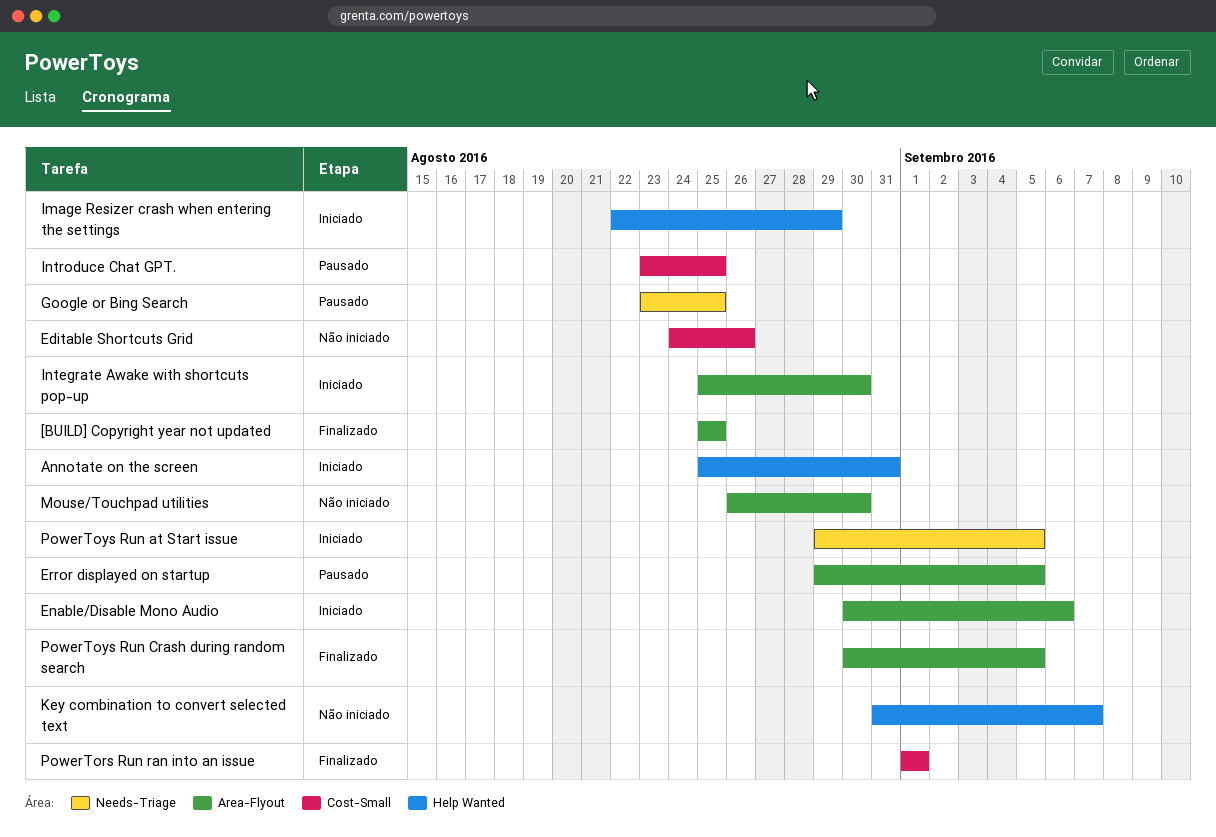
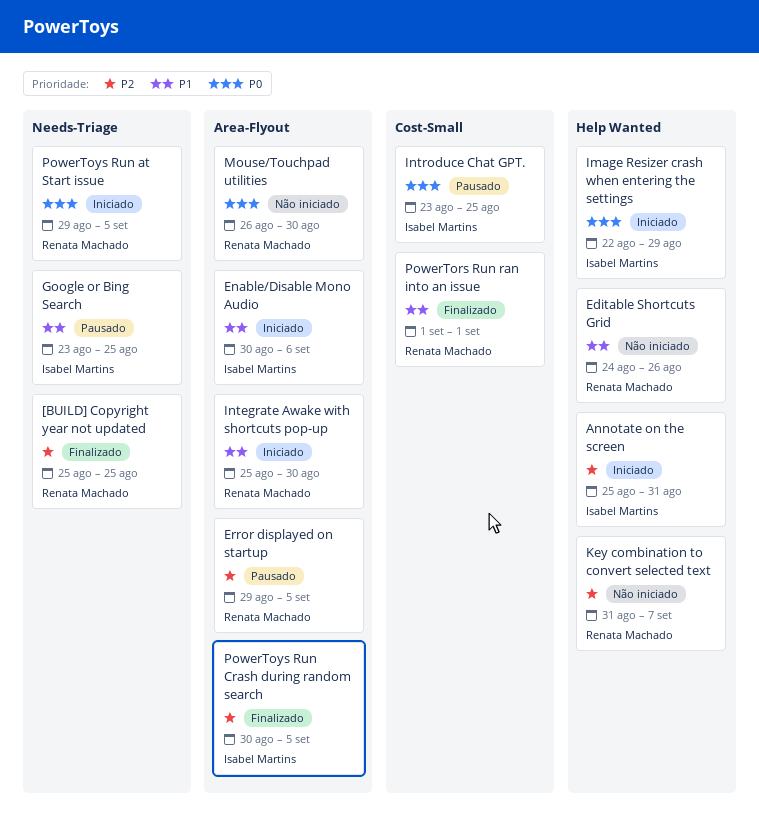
[BUILD] Copyright year not updated, label: Area-Flyout -> Needs-Triage
Editable Shortcuts Grid, label: Cost-Small -> Help Wanted

